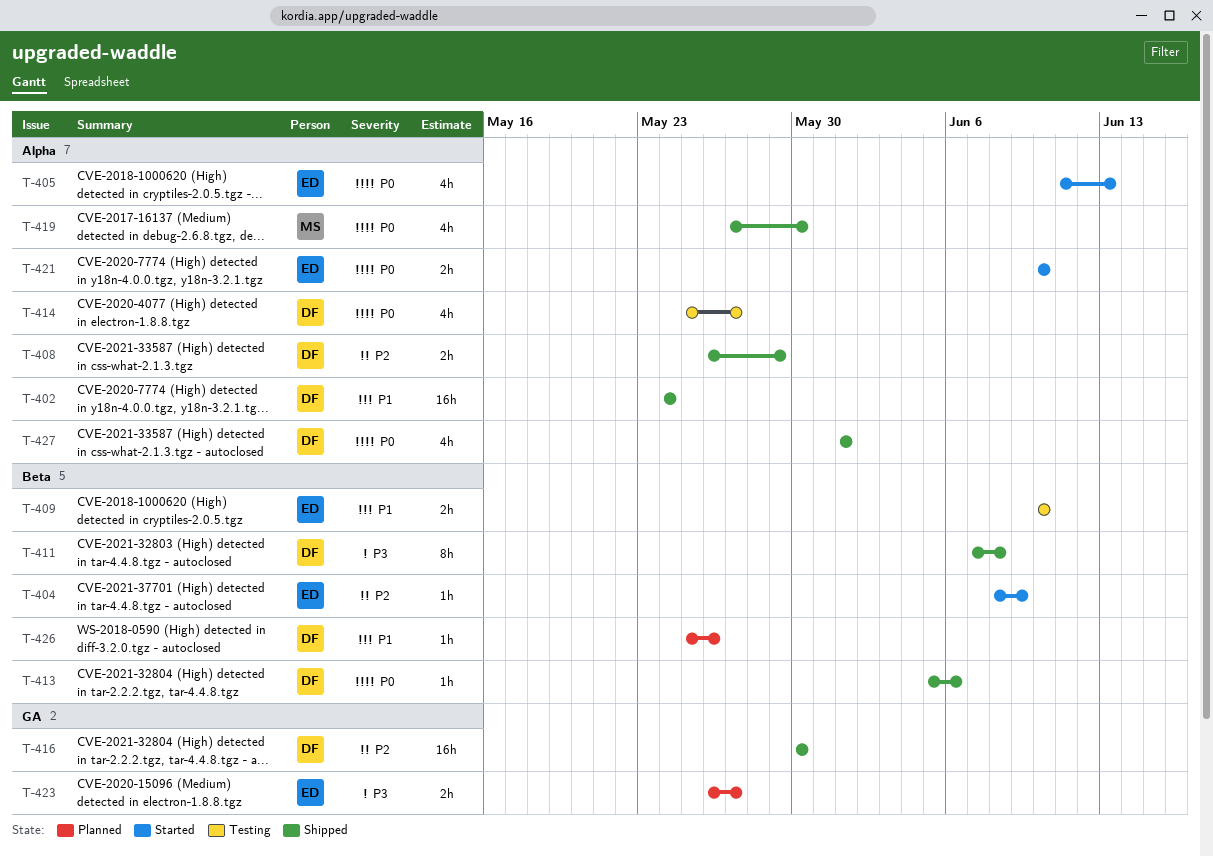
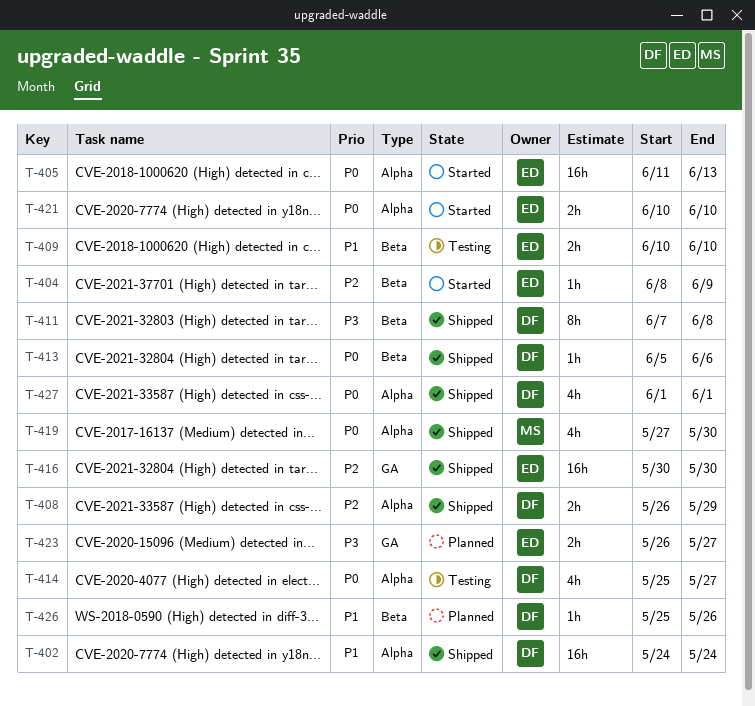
T-405, estimate: 4h -> 16h
T-416, owner: DF -> ED

